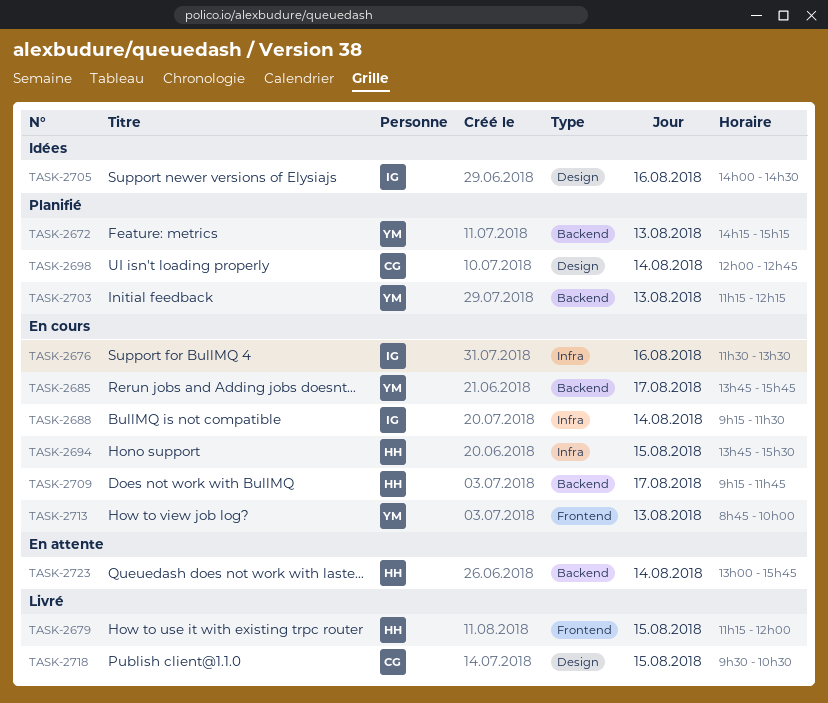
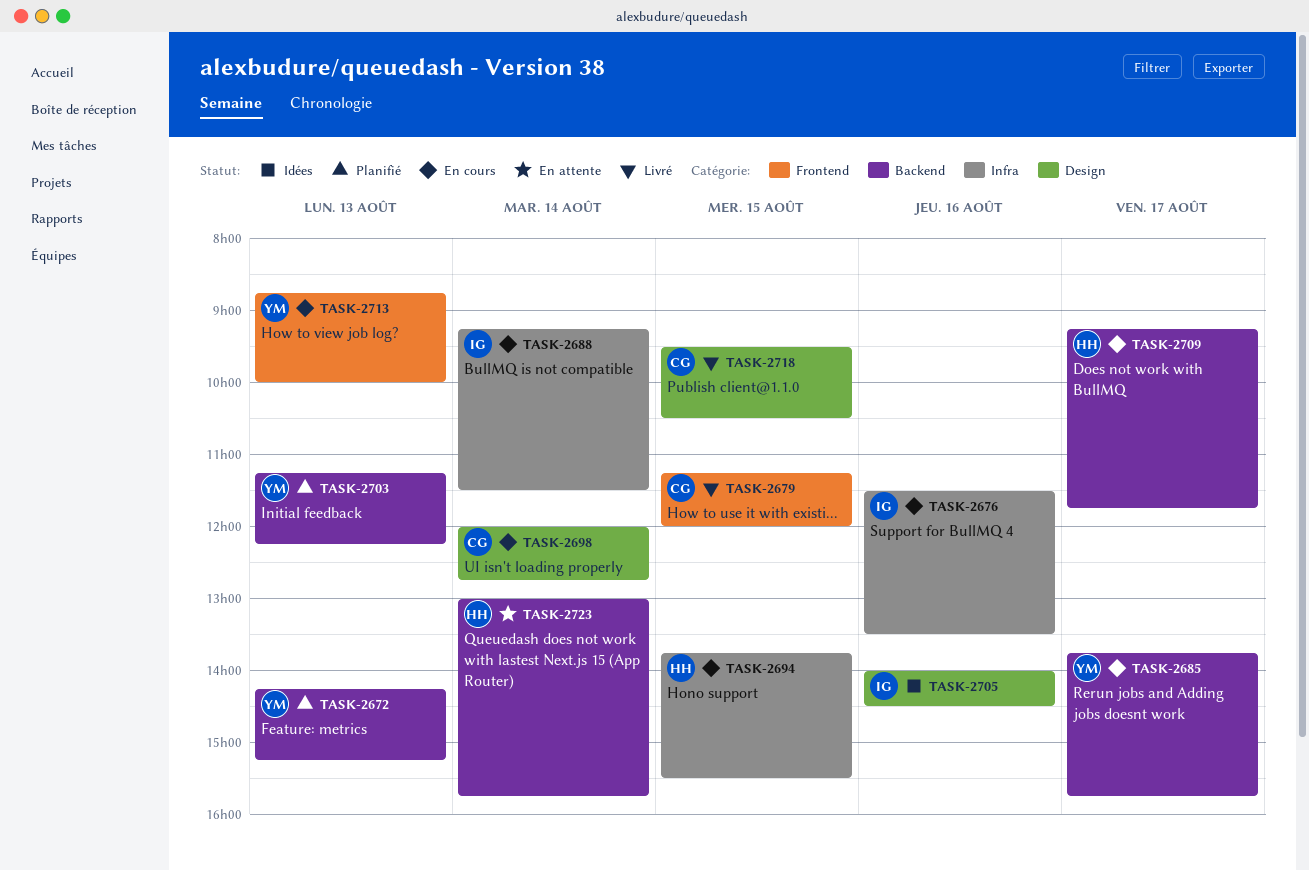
TASK-2679, owner: HH -> CG
TASK-2698, status: Planifié -> En cours

